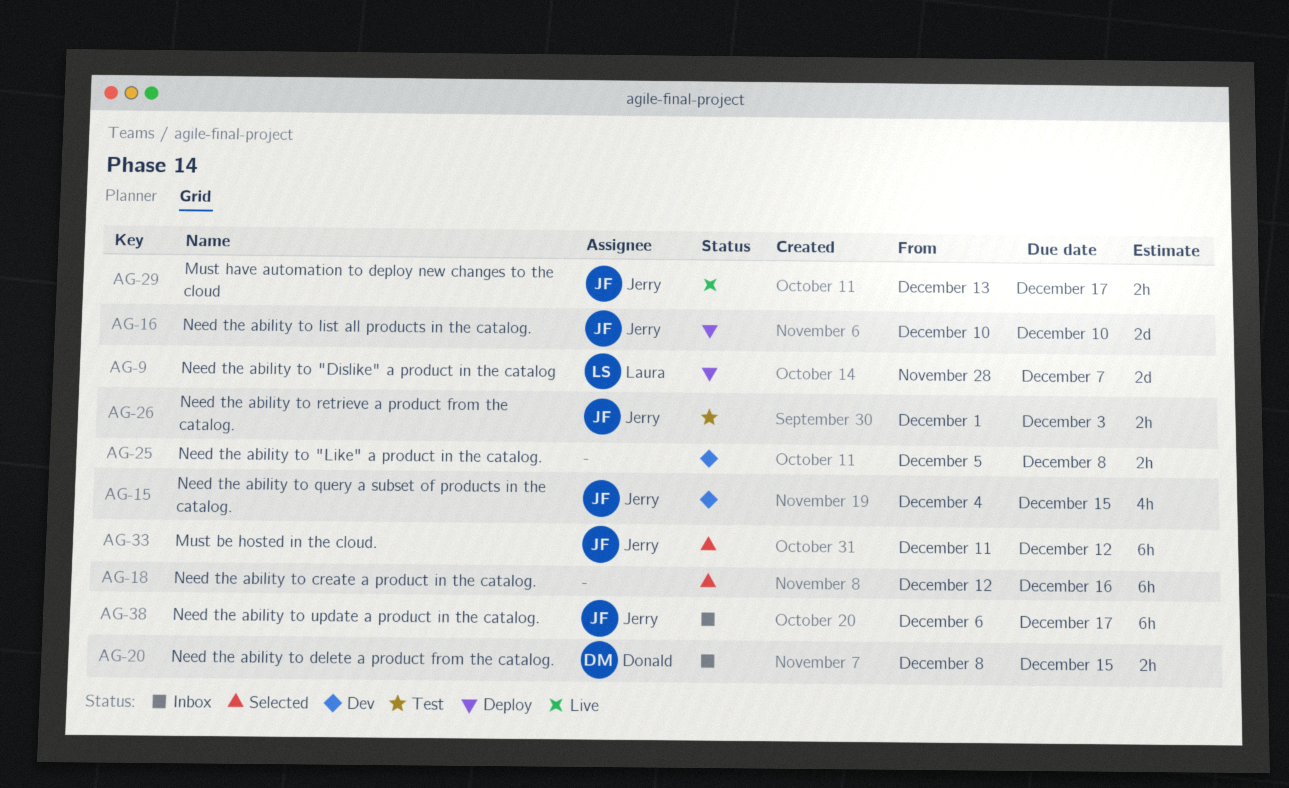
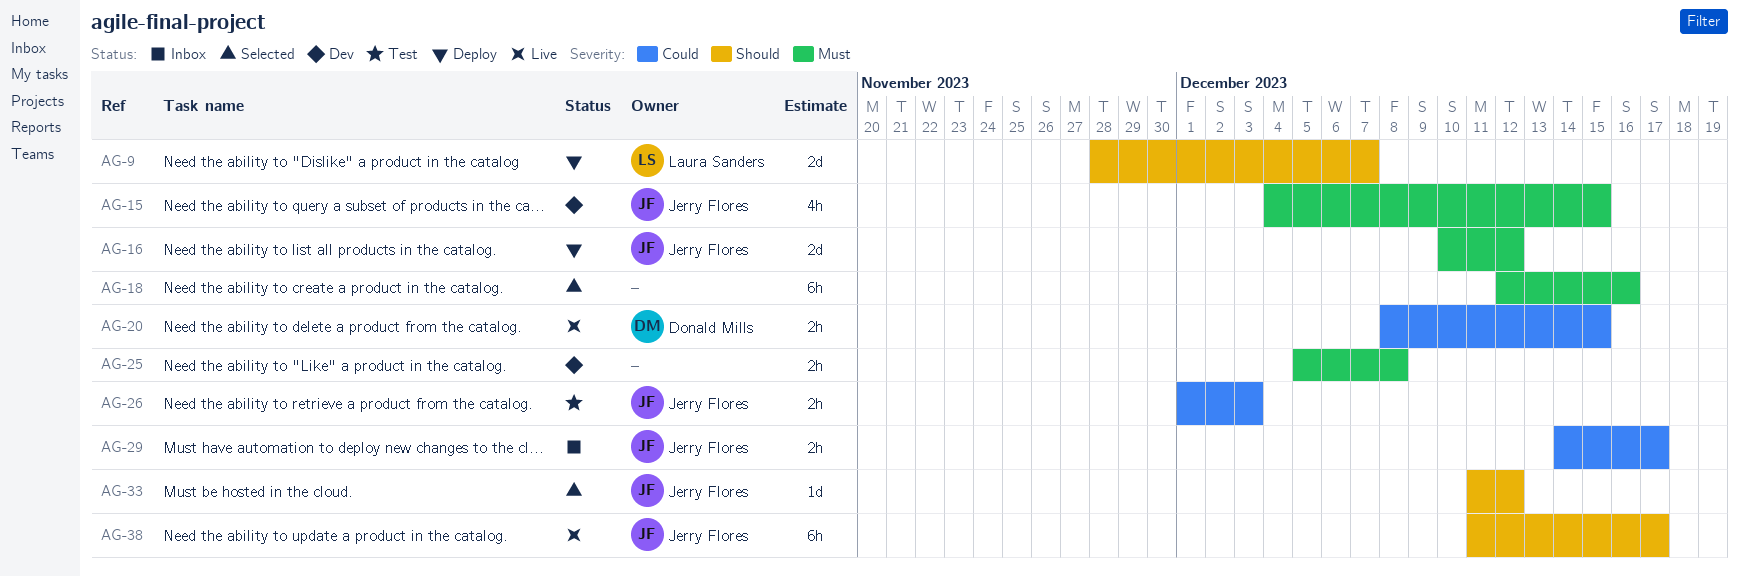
AG-16, due: Dec 10 -> Dec 12
AG-20, status: Inbox -> Live
AG-29, status: Live -> Inbox
AG-29, start: Dec 13 -> Dec 14
AG-33, estimate: 6h -> 1d
AG-38, status: Inbox -> Live
AG-38, start: Dec 6 -> Dec 11

